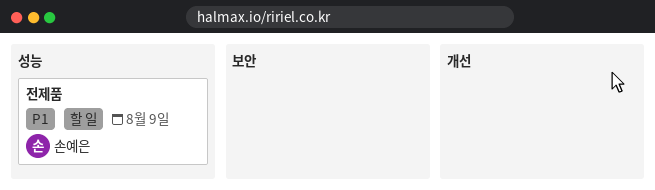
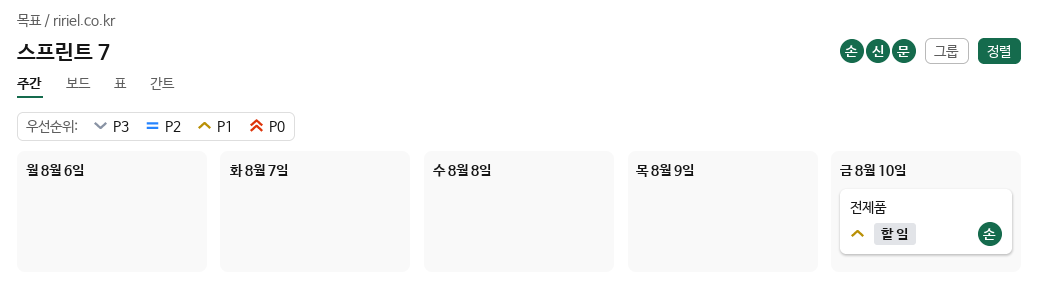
전제품, due: Aug 9 -> Aug 10

